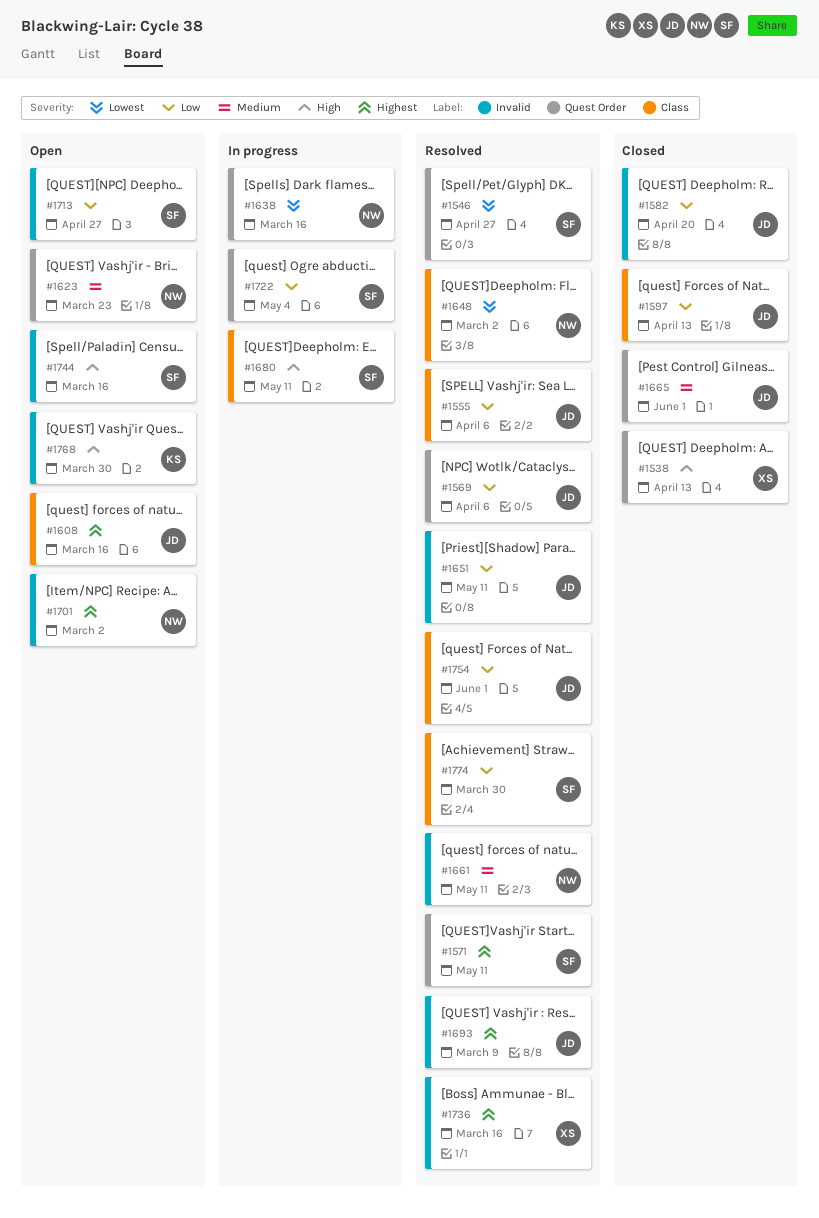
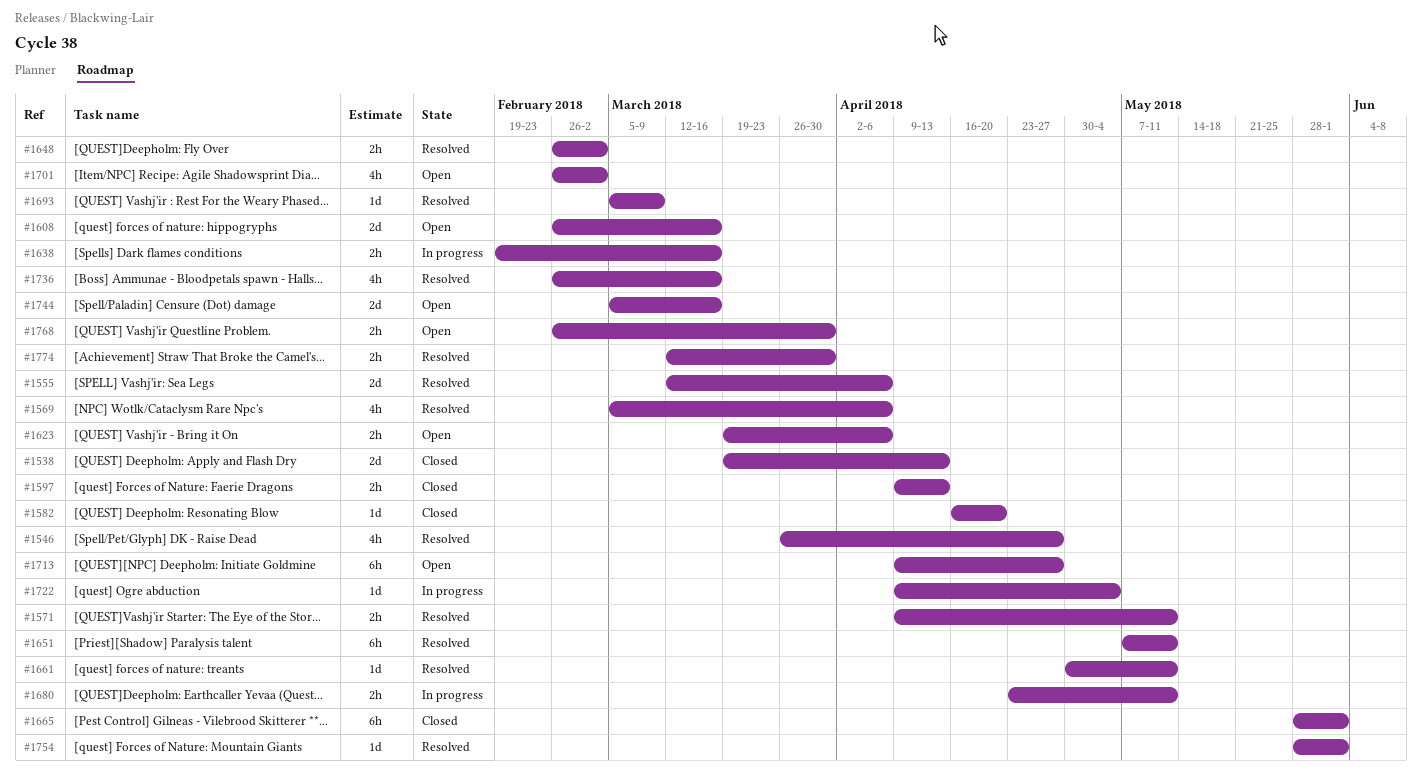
#1623, due: Mar 23 -> Apr 6

